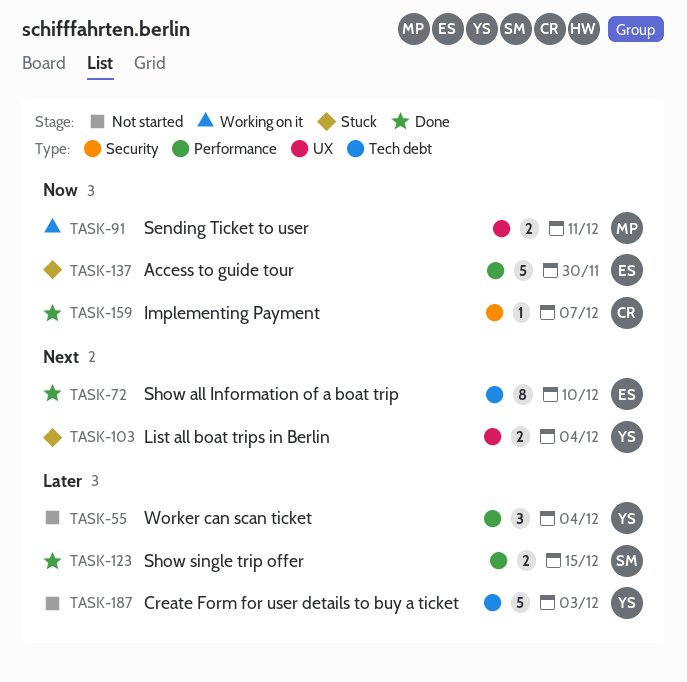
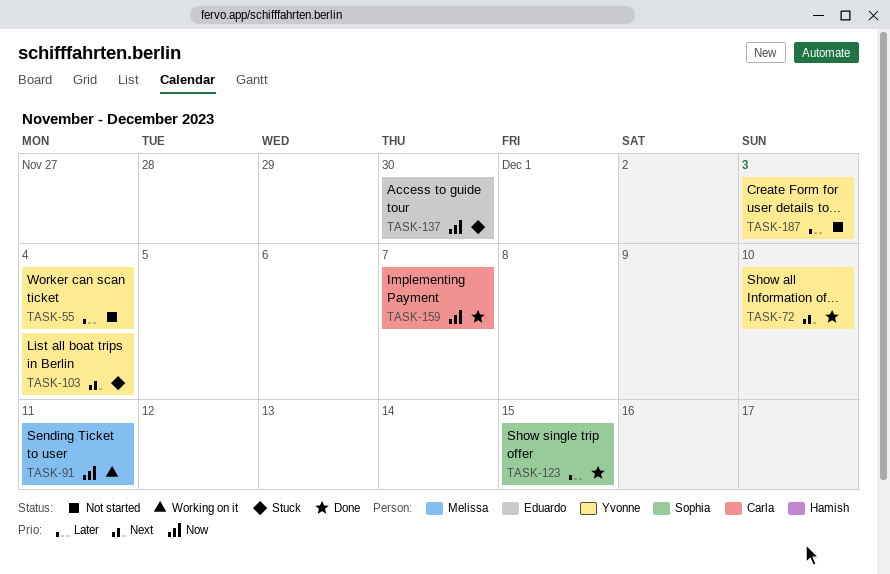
TASK-72, owner: Eduardo -> Yvonne

